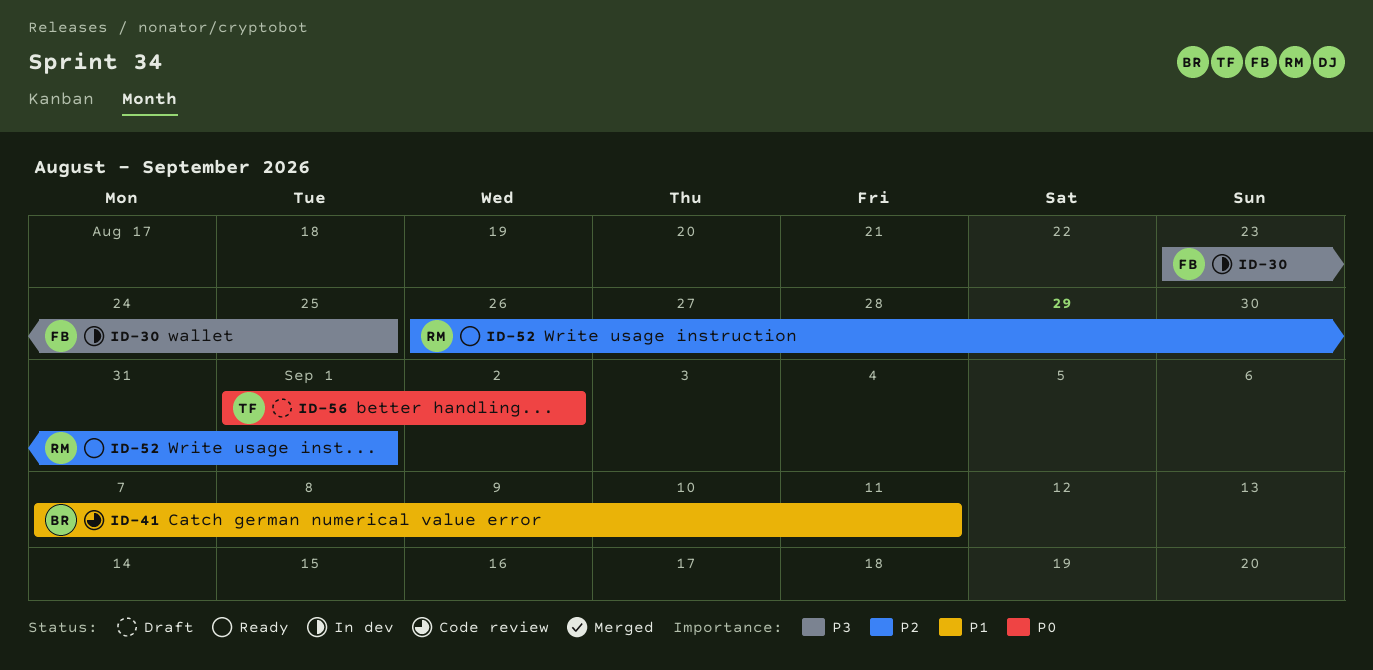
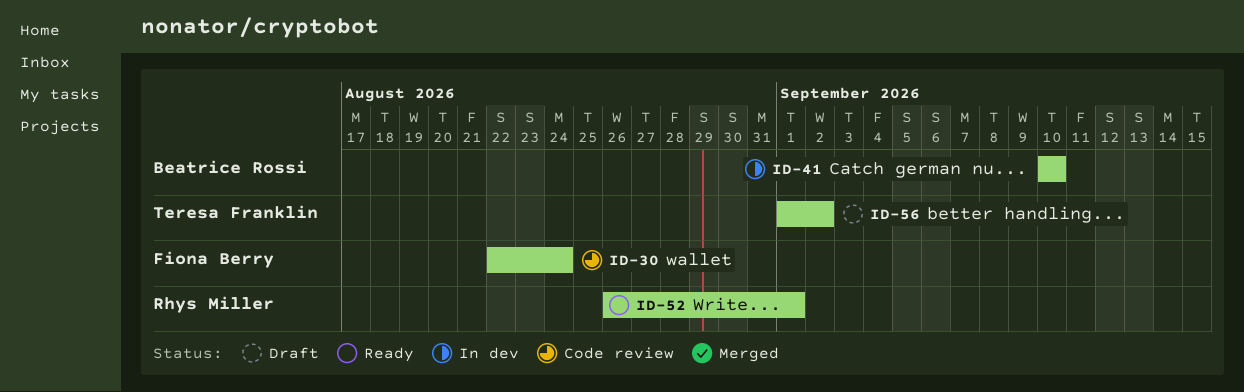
ID-30, status: In dev -> Code review
ID-30, start: Aug 23 -> Aug 22
ID-30, due: Aug 25 -> Aug 24
ID-41, status: Code review -> In dev
ID-41, start: Sep 7 -> Sep 10
ID-41, due: Sep 11 -> Sep 10

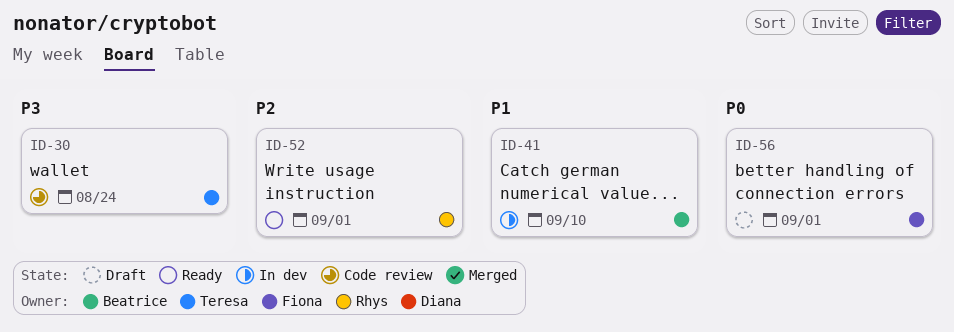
ID-30, owner: Fiona Berry -> Teresa Franklin
ID-56, owner: Teresa Franklin -> Fiona Berry
ID-56, due: Sep 2 -> Sep 1

